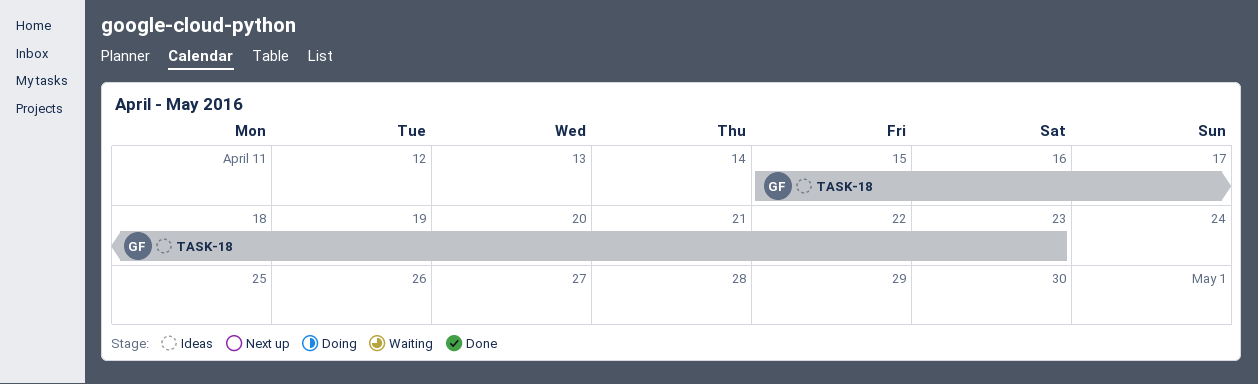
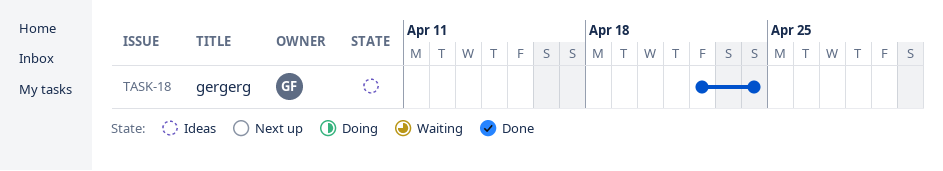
TASK-18, start: Apr 15 -> Apr 22
TASK-18, due: Apr 23 -> Apr 24

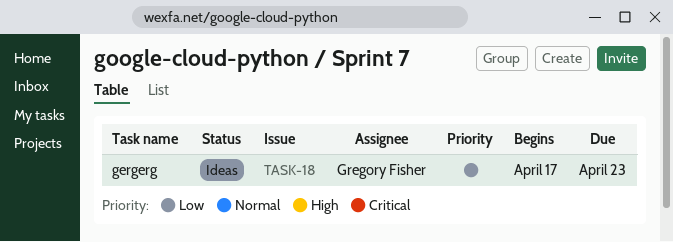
TASK-18, start: Apr 22 -> Apr 17
TASK-18, due: Apr 24 -> Apr 23

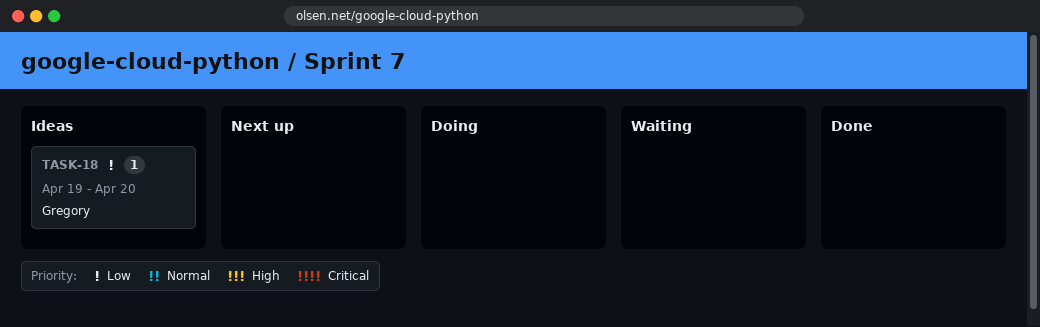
TASK-18, start: Apr 17 -> Apr 19
TASK-18, due: Apr 23 -> Apr 20

